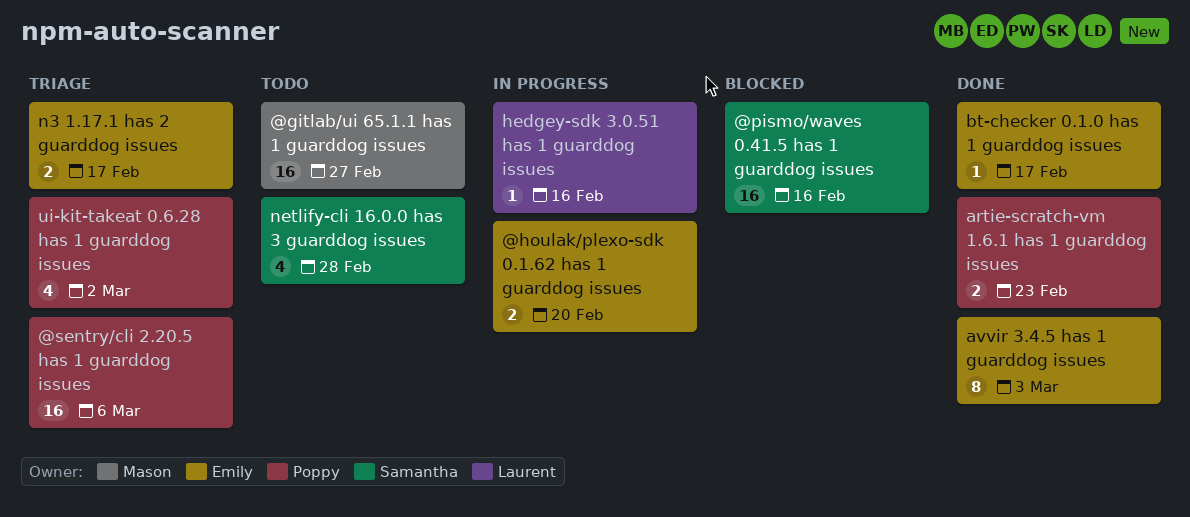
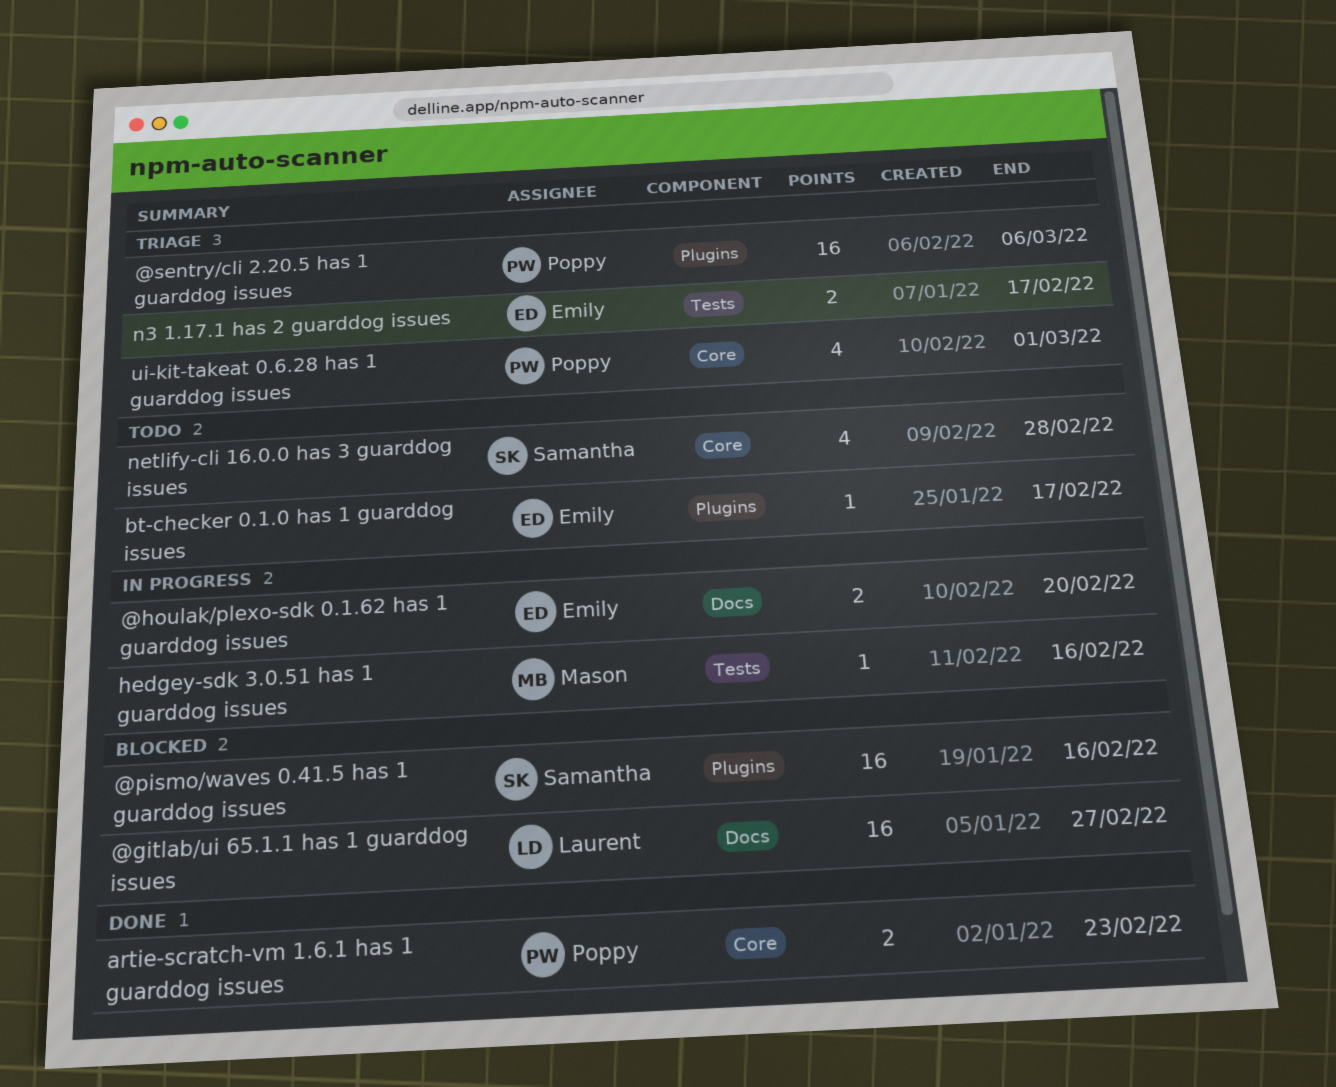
@gitlab/ui 65.1.1 has 1 guarddog issues, status: Todo -> Blocked
@gitlab/ui 65.1.1 has 1 guarddog issues, owner: Mason -> Laurent
avvir 3.4.5 has 1 guarddog issues: present -> none
bt-checker 0.1.0 has 1 guarddog issues, status: Done -> Todo
hedgey-sdk 3.0.51 has 1 guarddog issues, owner: Laurent -> Mason
ui-kit-takeat 0.6.28 has 1 guarddog issues, due: Mar 2 -> Mar 1

